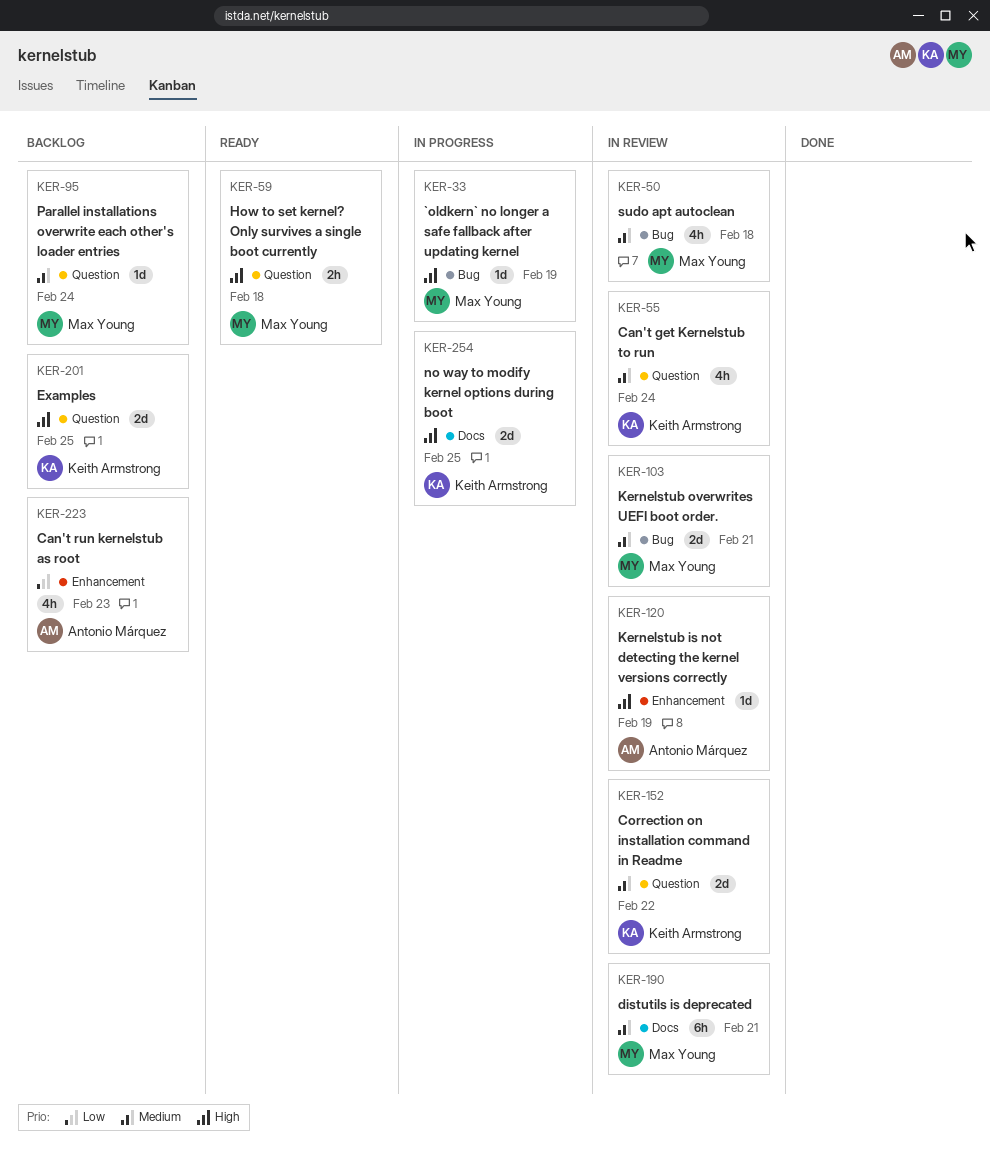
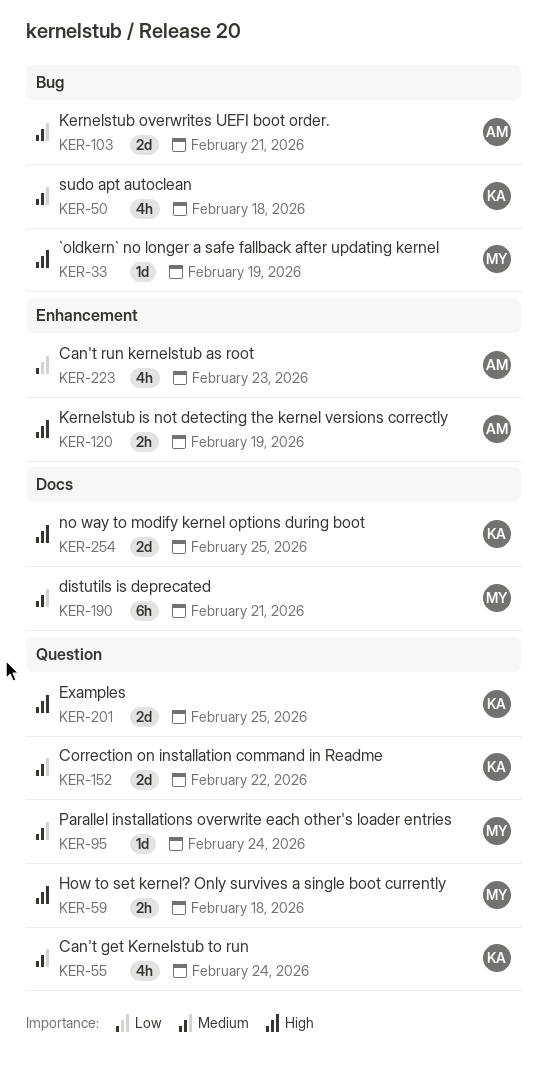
KER-50, owner: Max Young -> Keith Armstrong
KER-103, owner: Max Young -> Antonio Márquez
KER-120, estimate: 1d -> 2h

